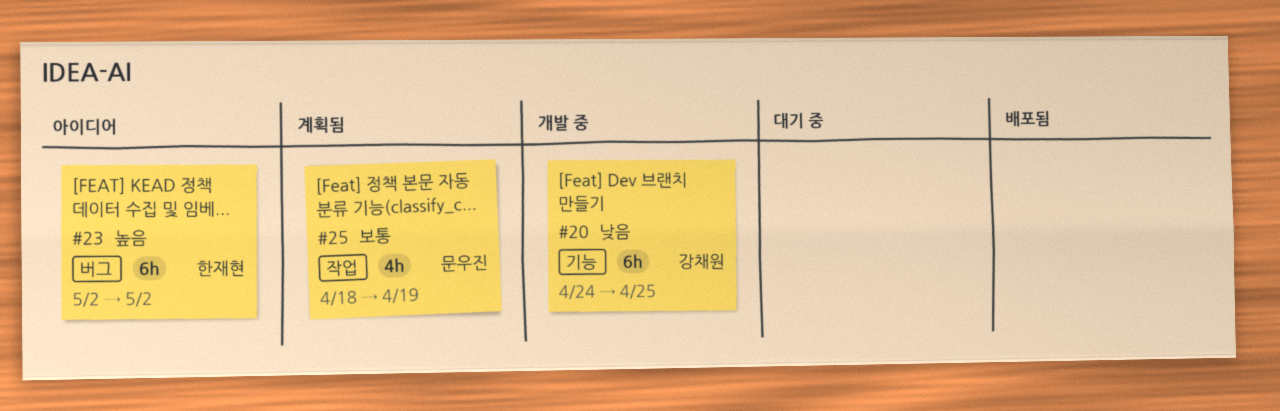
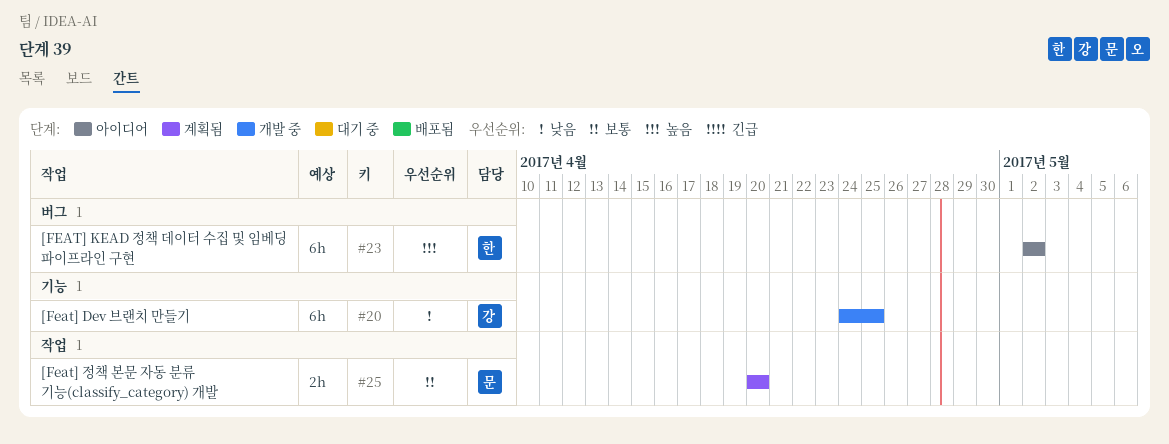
#25, estimate: 4h -> 2h
#25, start: Apr 18 -> Apr 20
#25, due: Apr 19 -> Apr 20

